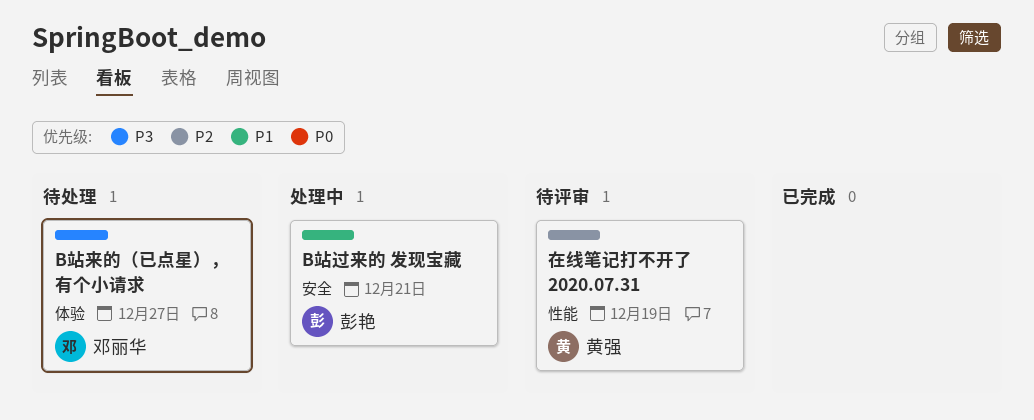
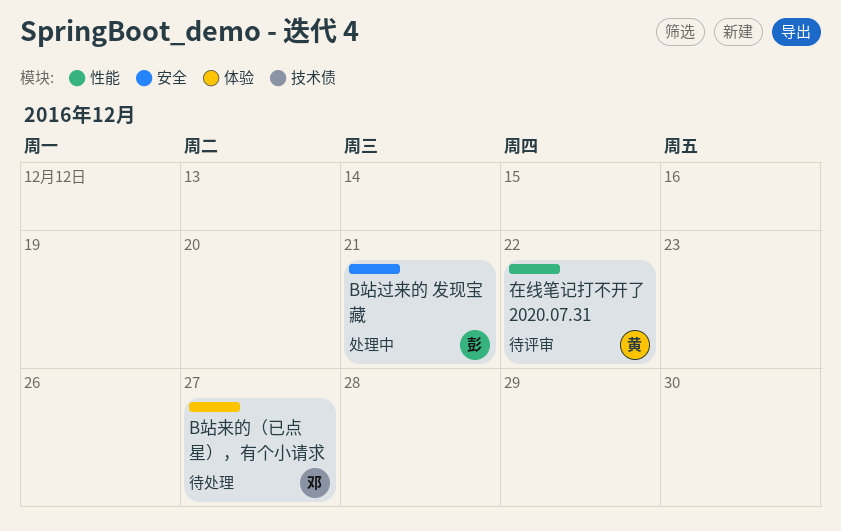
在线笔记打不开了 2020.07.31, due: Dec 19 -> Dec 22

